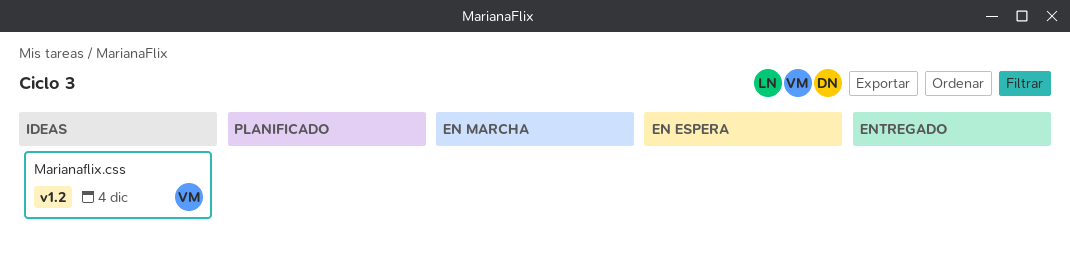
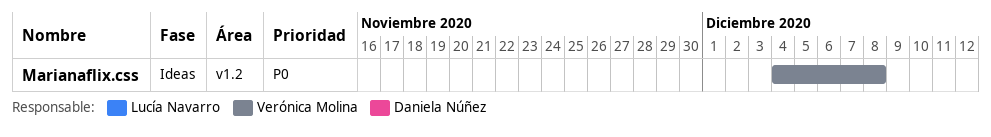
Marianaflix.css, due: Dec 4 -> Dec 8

